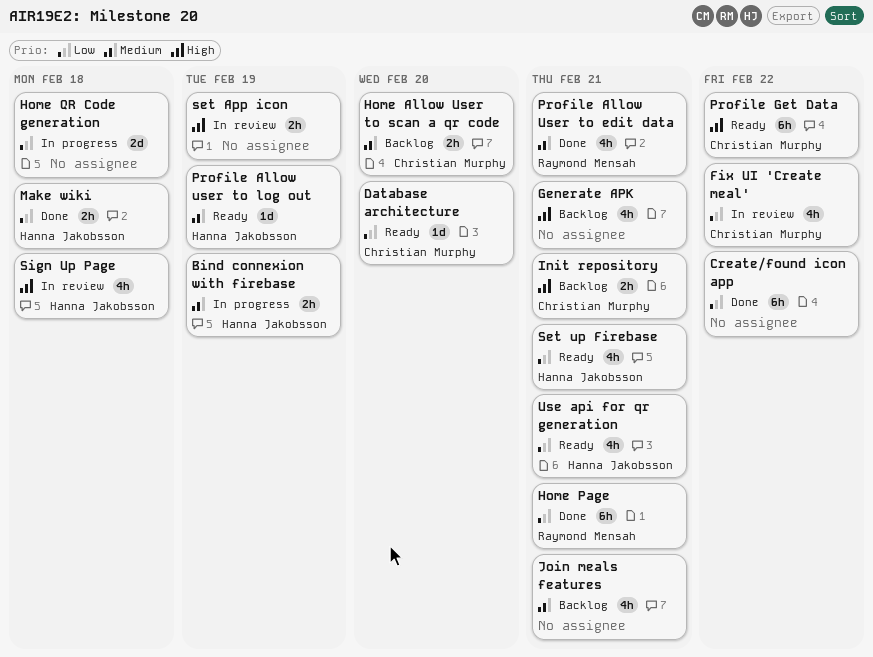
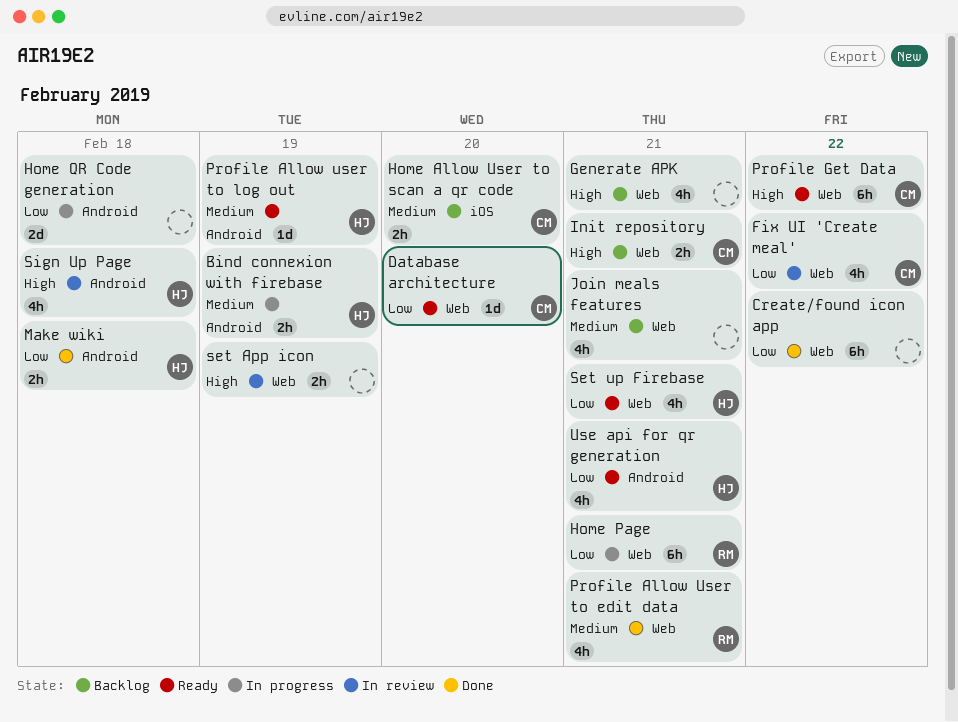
Home Page, status: Done -> In progress

